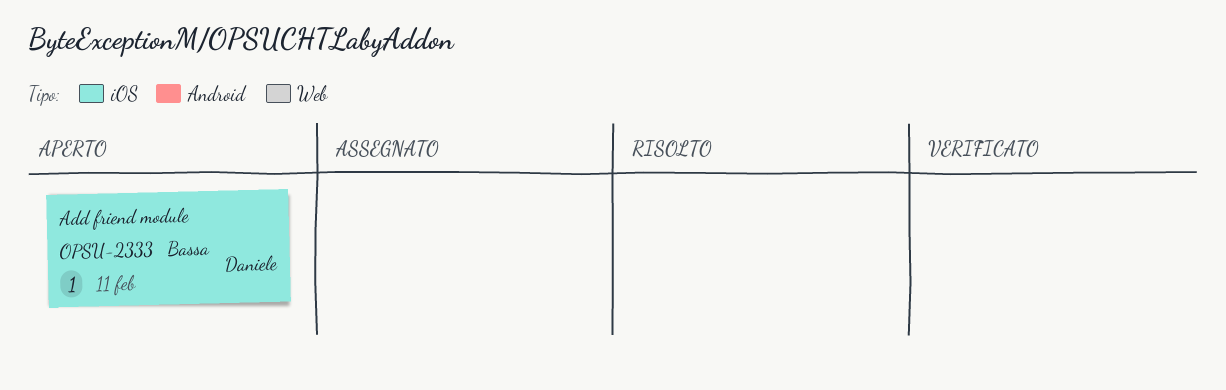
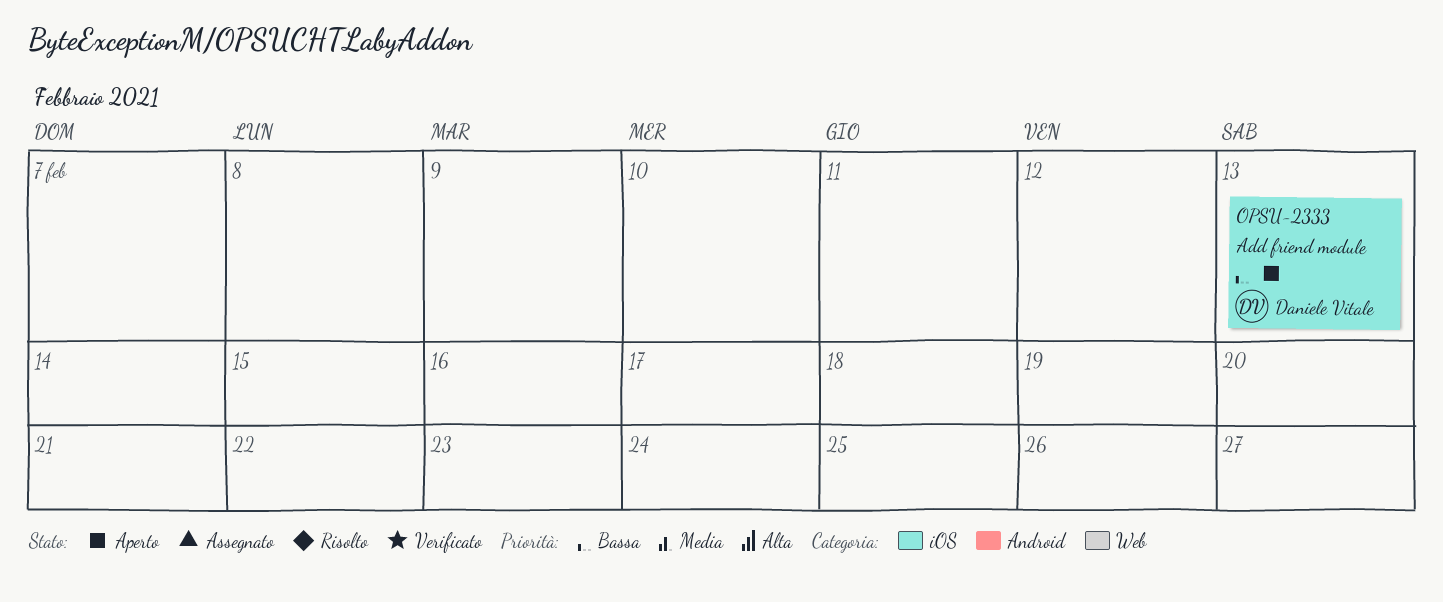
OPSU-2333, due: Feb 11 -> Feb 13

